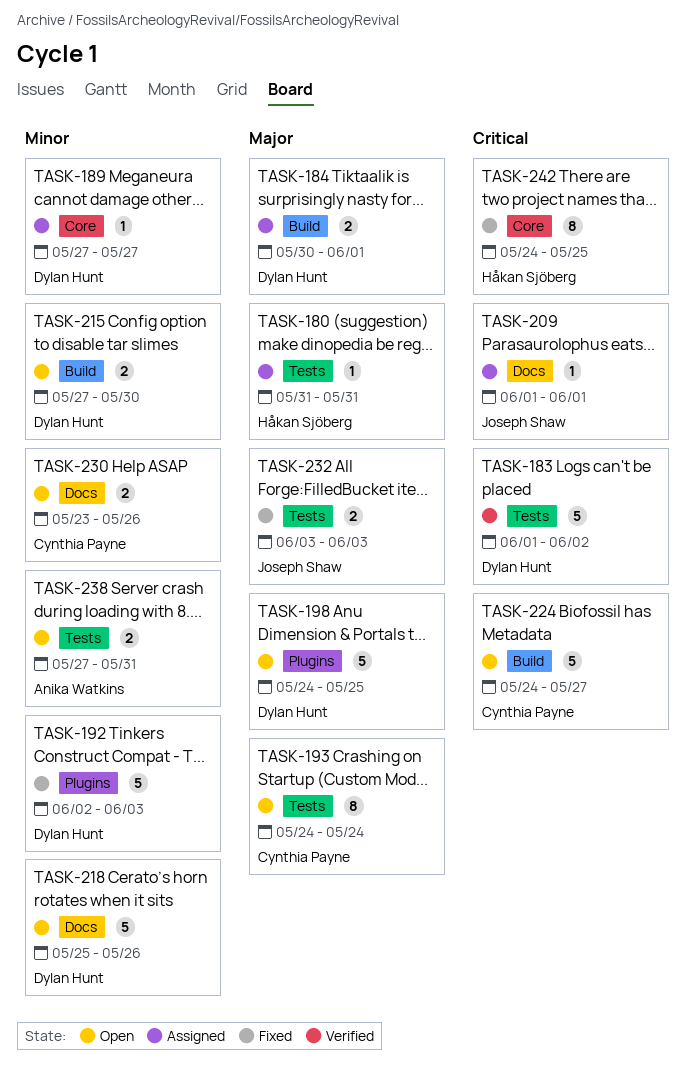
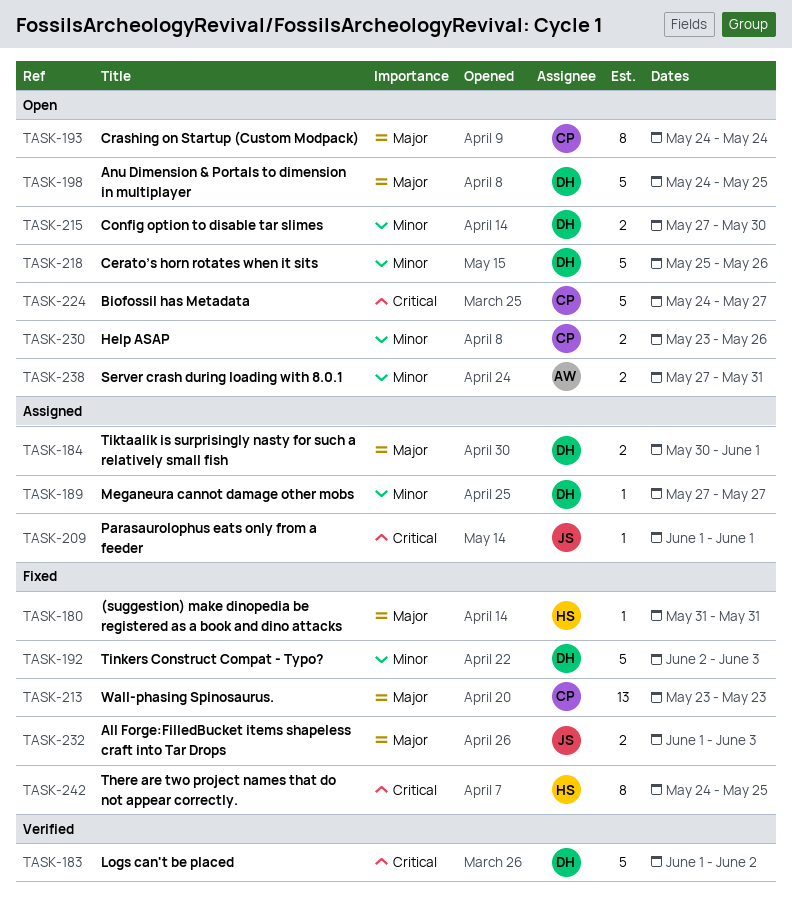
TASK-180, status: Assigned -> Fixed
TASK-213: none -> present
TASK-232, start: Jun 3 -> Jun 1

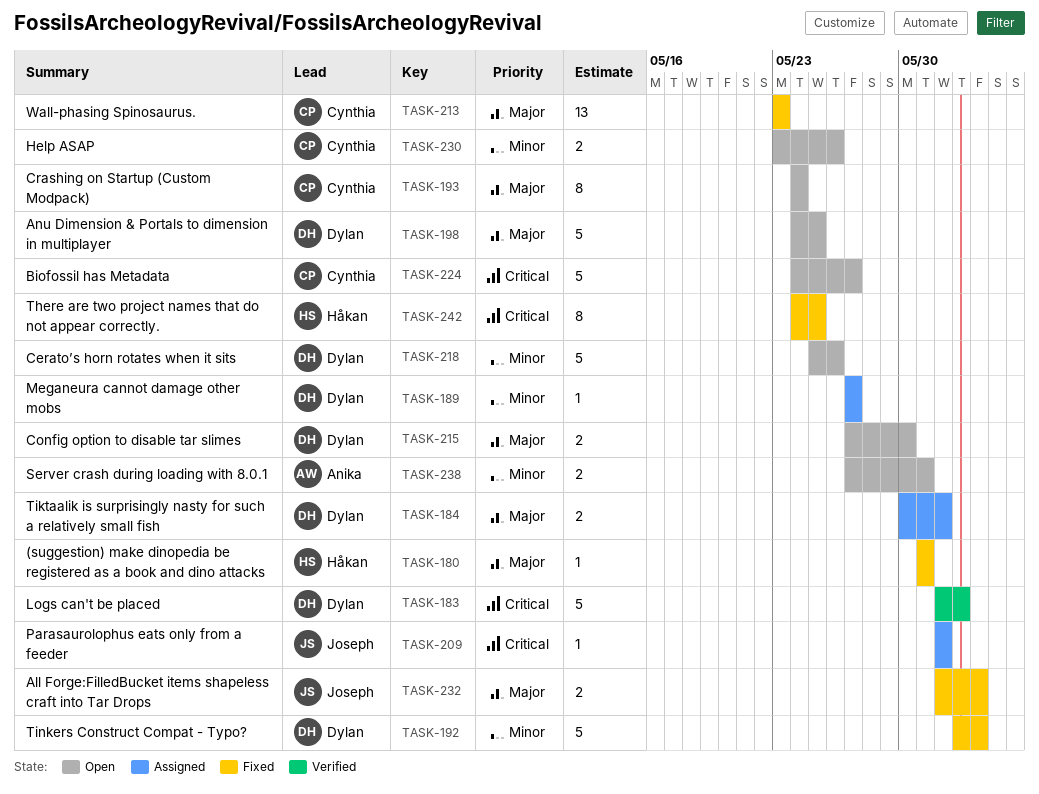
TASK-215, priority: Minor -> Major

